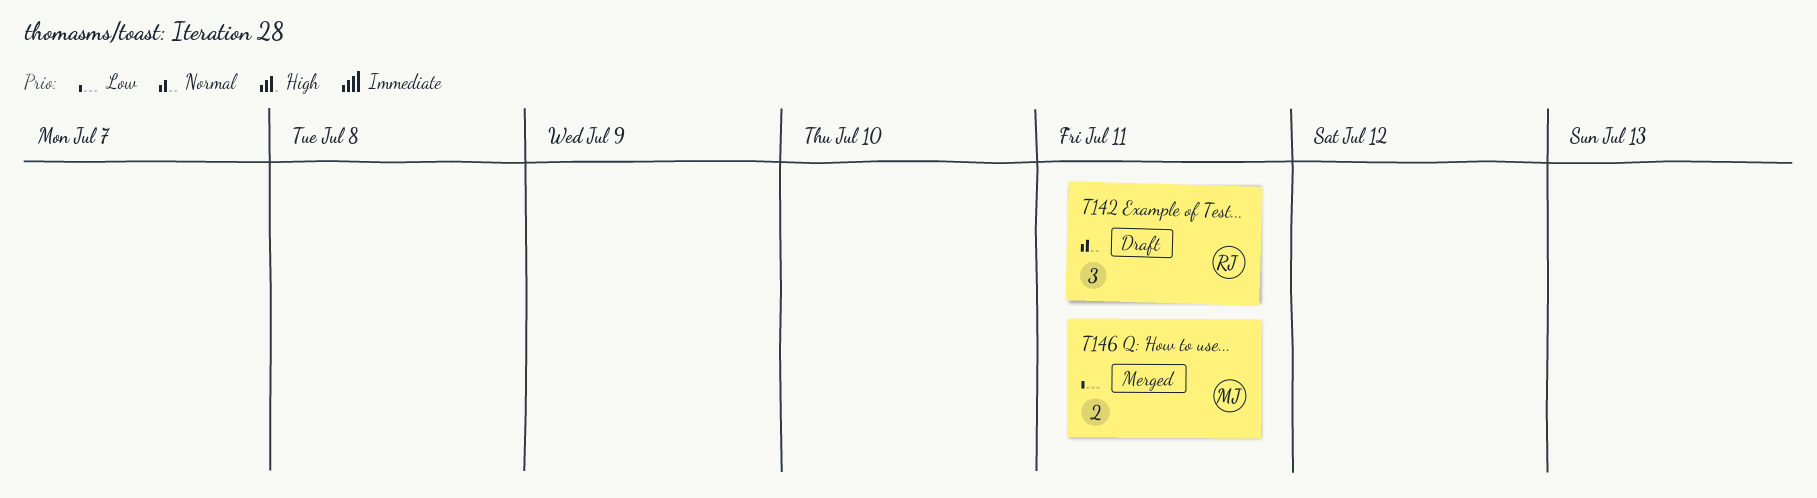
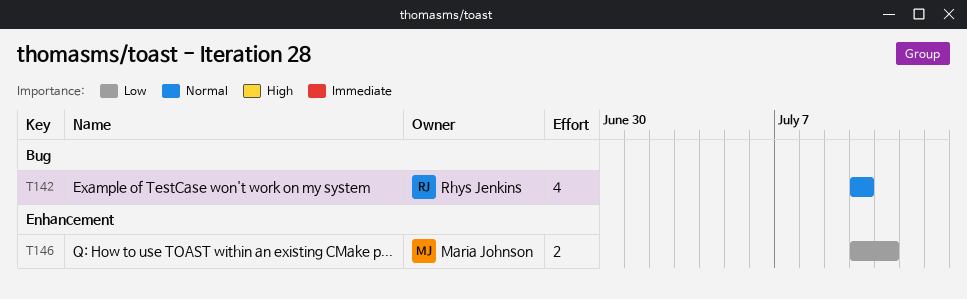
T142, estimate: 3 -> 4
T142, due: Jul 11 -> Jul 10

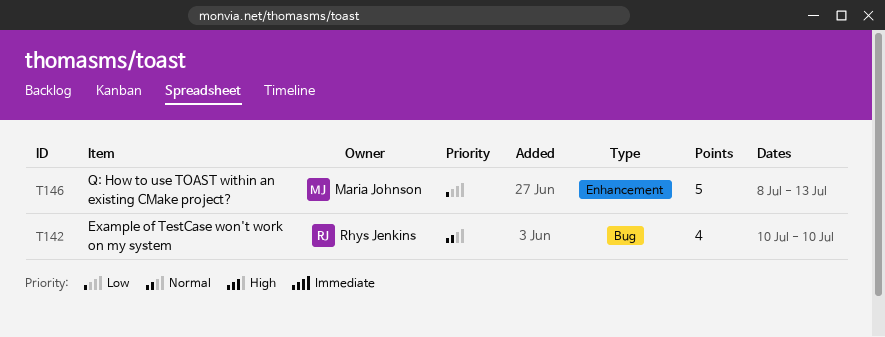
T146, estimate: 2 -> 5
T146, start: Jul 10 -> Jul 8
T146, due: Jul 11 -> Jul 13

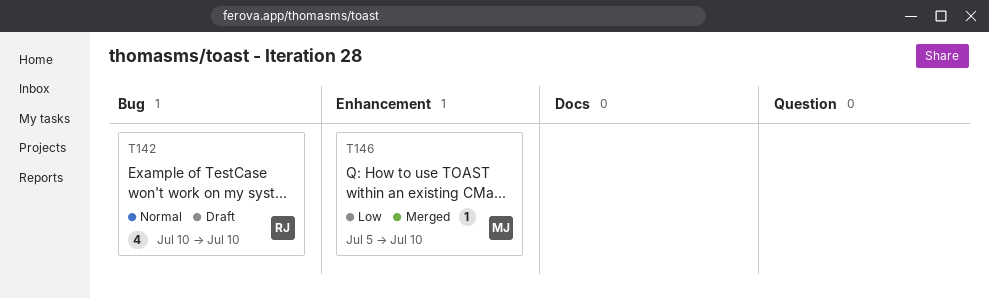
T146, estimate: 5 -> 1
T146, start: Jul 8 -> Jul 5
T146, due: Jul 13 -> Jul 10

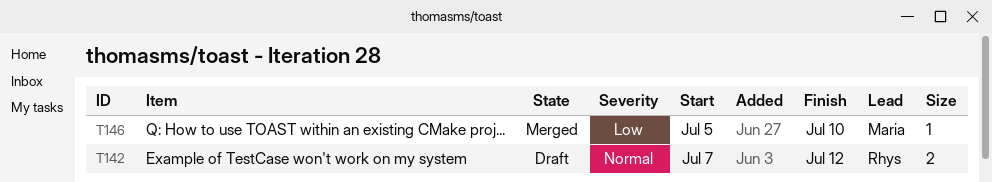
T142, estimate: 4 -> 2
T142, start: Jul 10 -> Jul 7
T142, due: Jul 10 -> Jul 12

